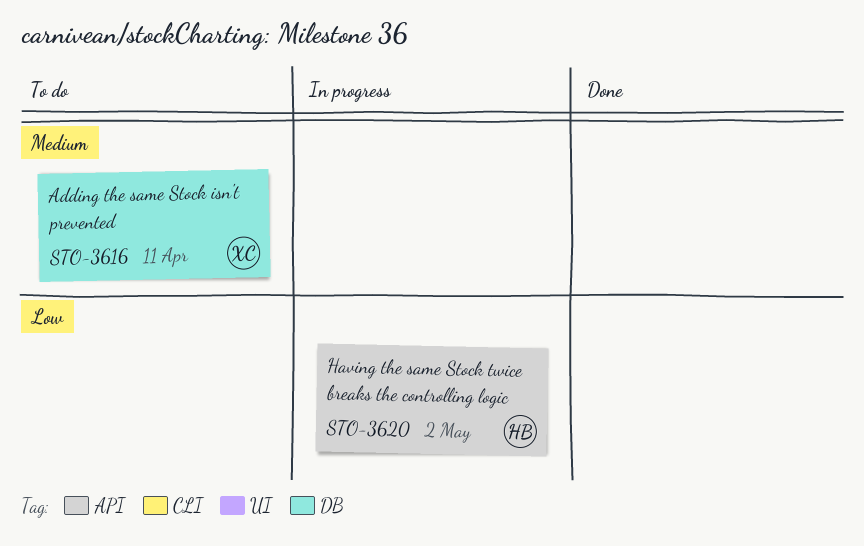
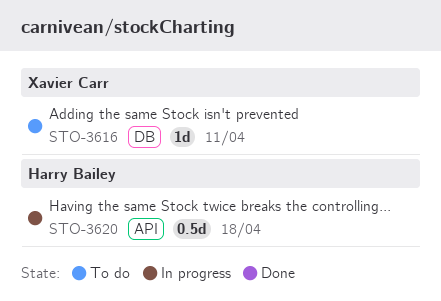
STO-3620, due: May 2 -> Apr 18

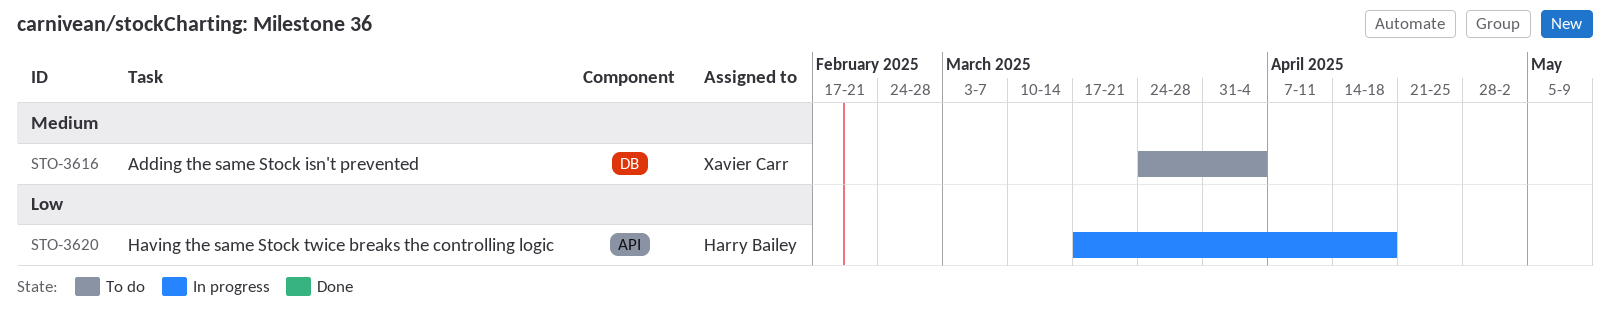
STO-3616, due: Apr 11 -> Apr 4

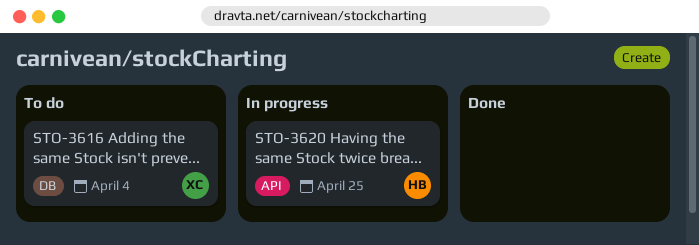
STO-3620, due: Apr 18 -> Apr 25

